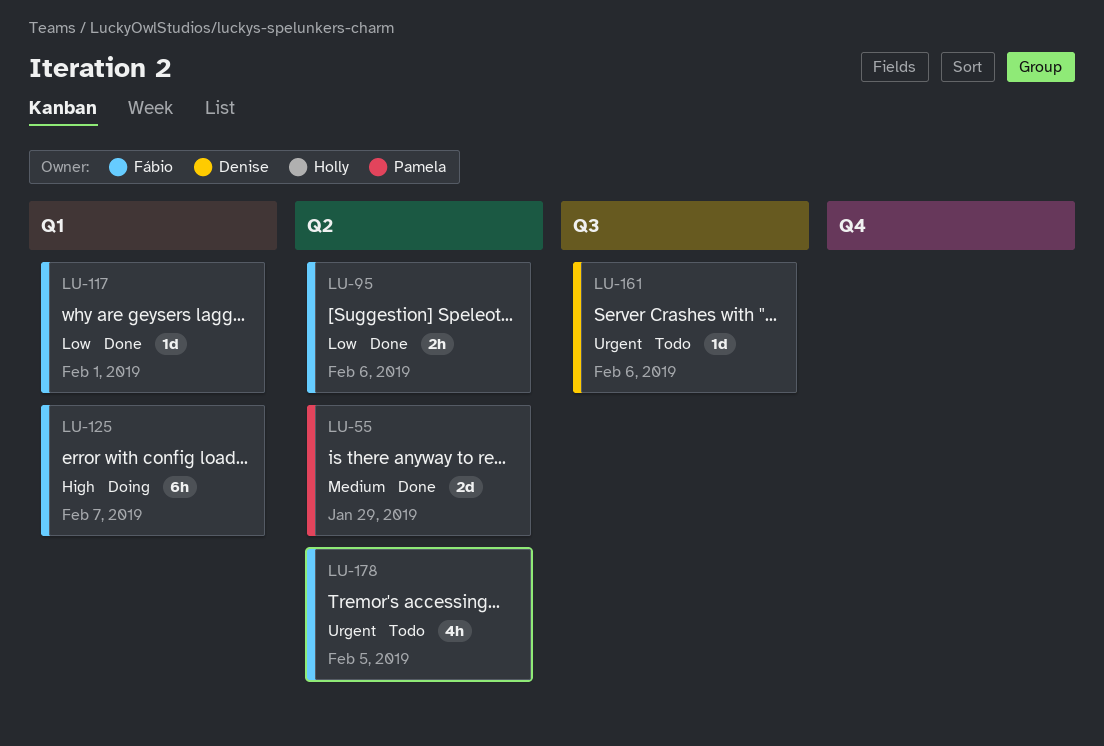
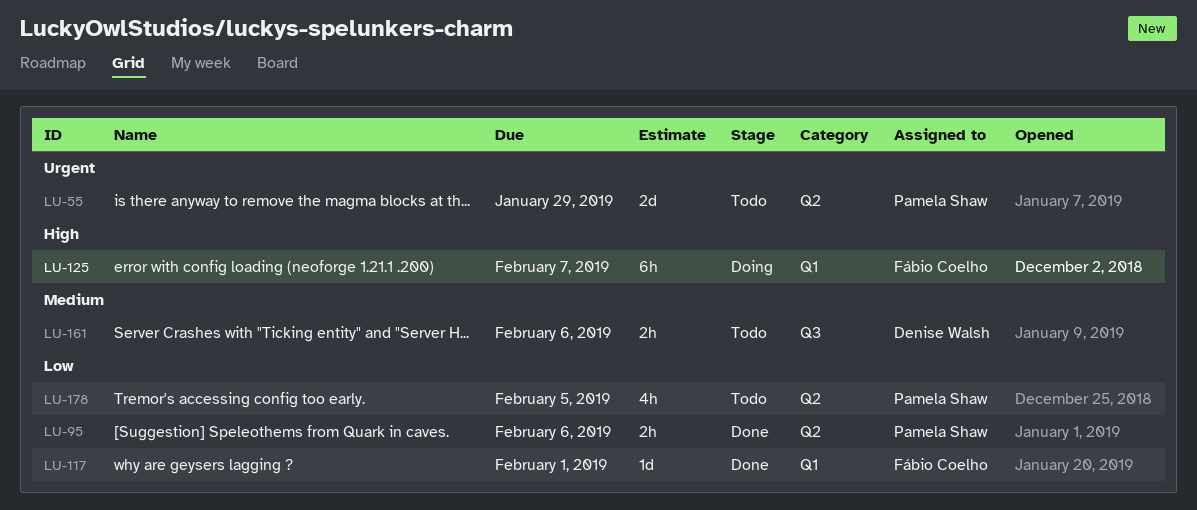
LU-55, status: Done -> Todo
LU-55, priority: Medium -> Urgent
LU-95, owner: Fábio Coelho -> Pamela Shaw
LU-161, priority: Urgent -> Medium
LU-161, estimate: 1d -> 2h
LU-178, owner: Fábio Coelho -> Pamela Shaw
LU-178, priority: Urgent -> Low

